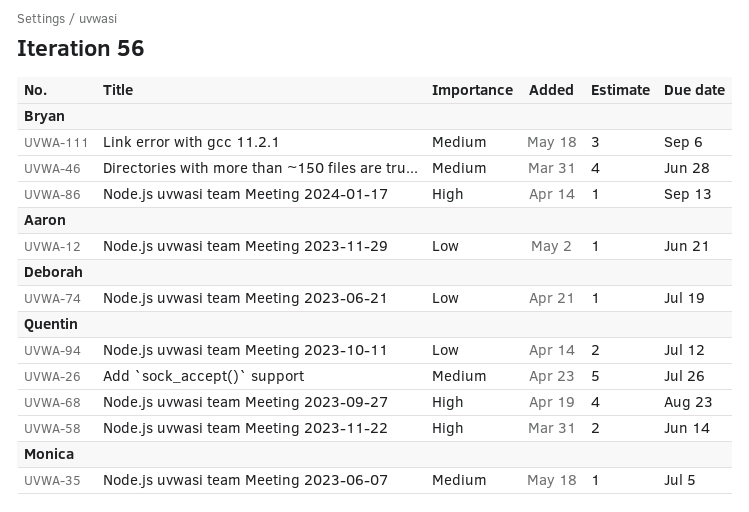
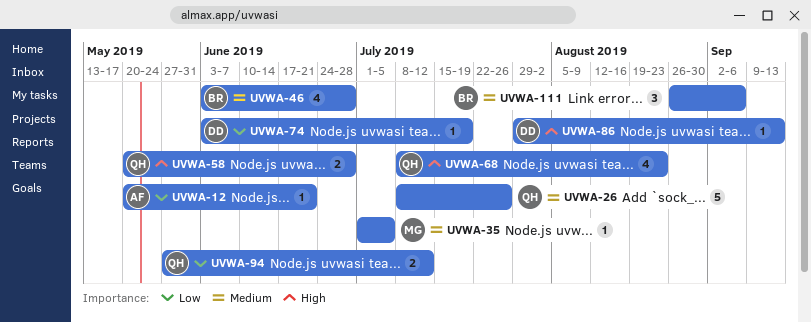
UVWA-58, due: Jun 14 -> Jun 28
UVWA-86, owner: Bryan -> Deborah

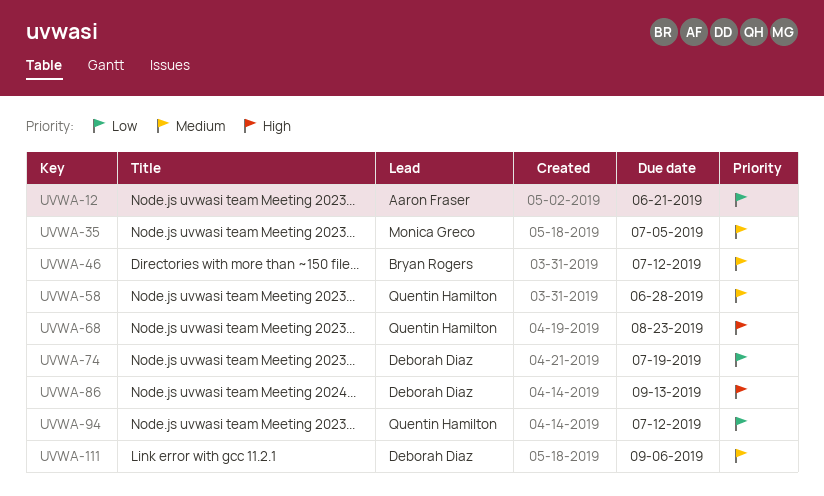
UVWA-26: present -> none
UVWA-46, due: Jun 28 -> Jul 12
UVWA-58, priority: High -> Medium
UVWA-111, owner: Bryan Rogers -> Deborah Diaz

